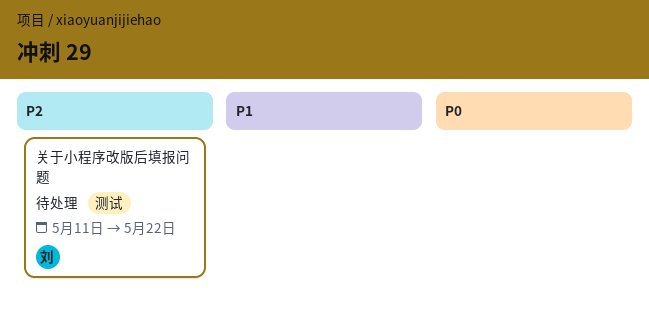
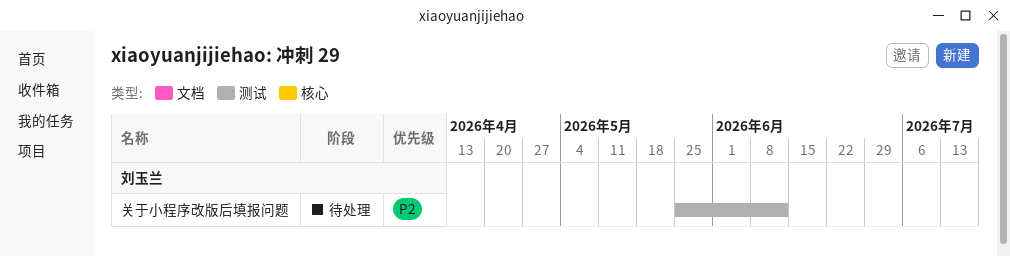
关于小程序改版后填报问题, start: May 11 -> May 25
关于小程序改版后填报问题, due: May 22 -> Jun 12

